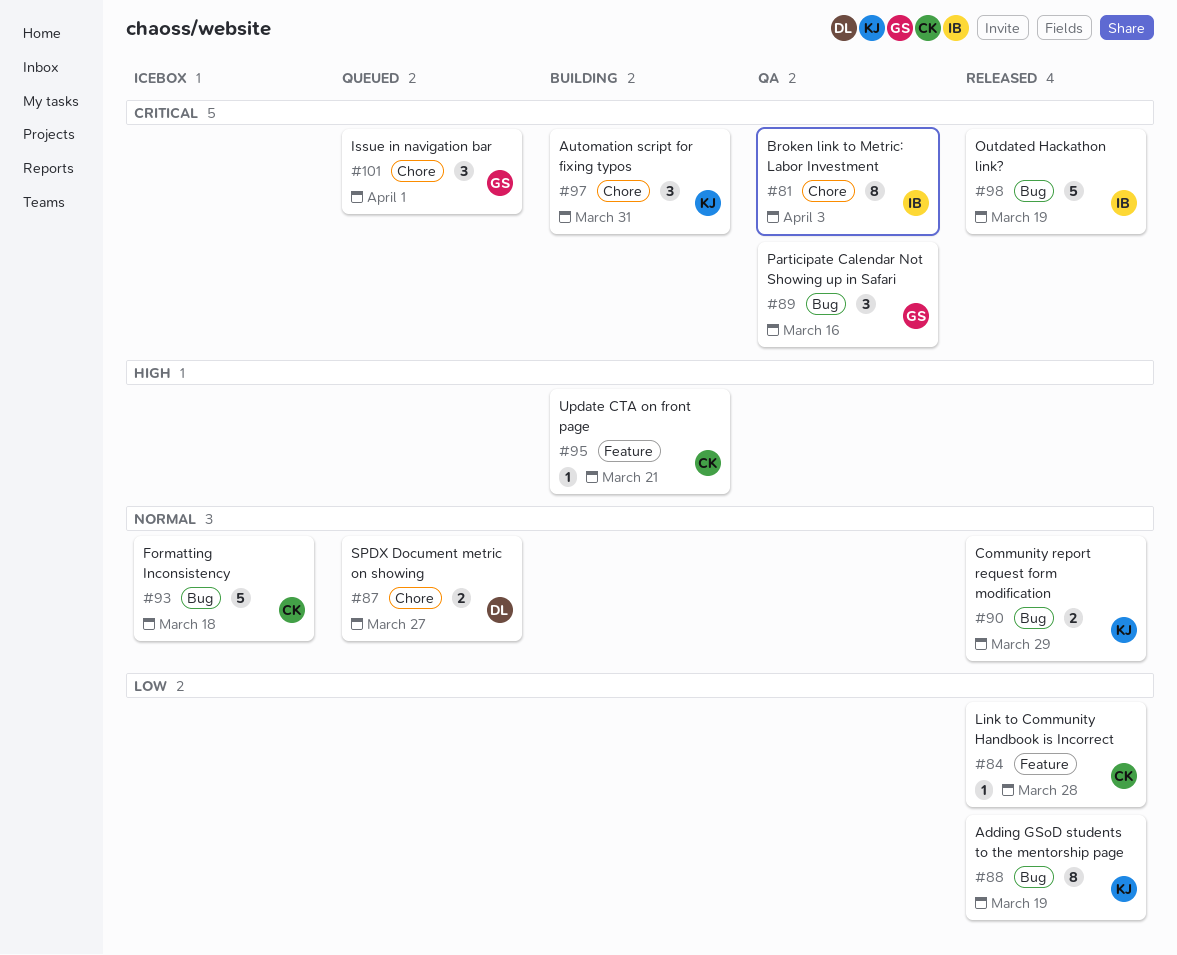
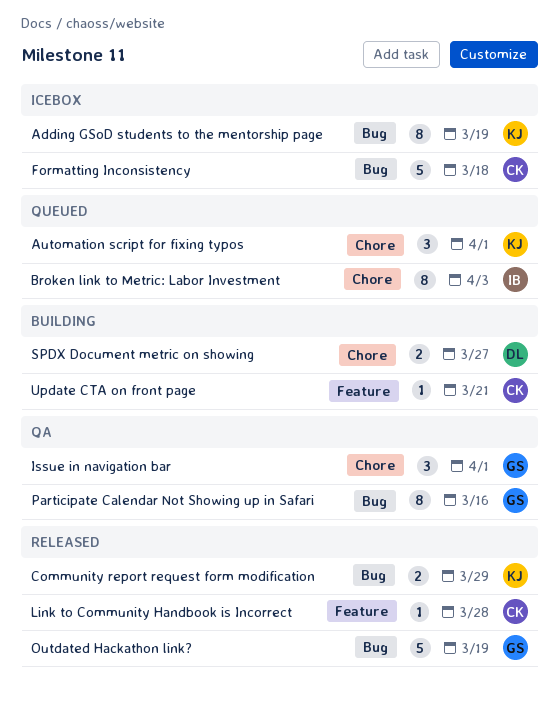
Adding GSoD students to the mentorship page, status: Released -> Icebox
Automation script for fixing typos, status: Building -> Queued
Automation script for fixing typos, due: Mar 31 -> Apr 1
Broken link to Metric: Labor Investment, status: QA -> Queued
Issue in navigation bar, status: Queued -> QA
Outdated Hackathon link?, owner: IB -> GS
Participate Calendar Not Showing up in Safari, estimate: 3 -> 8
SPDX Document metric on showing, status: Queued -> Building

